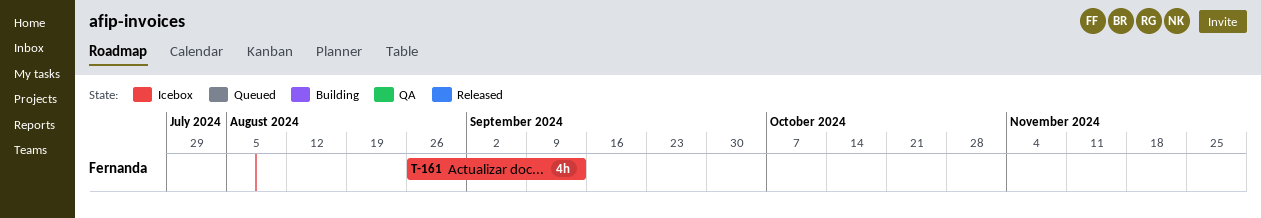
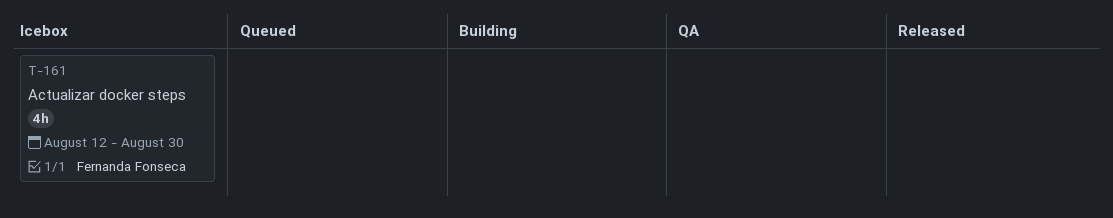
T-161, start: Aug 26 -> Aug 12
T-161, due: Sep 13 -> Aug 30

